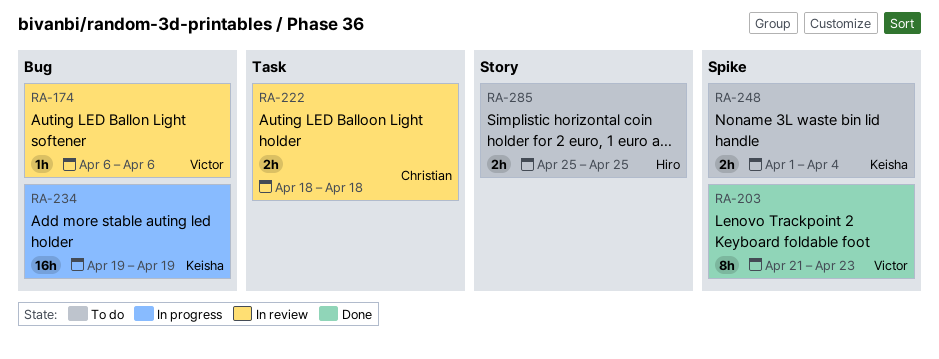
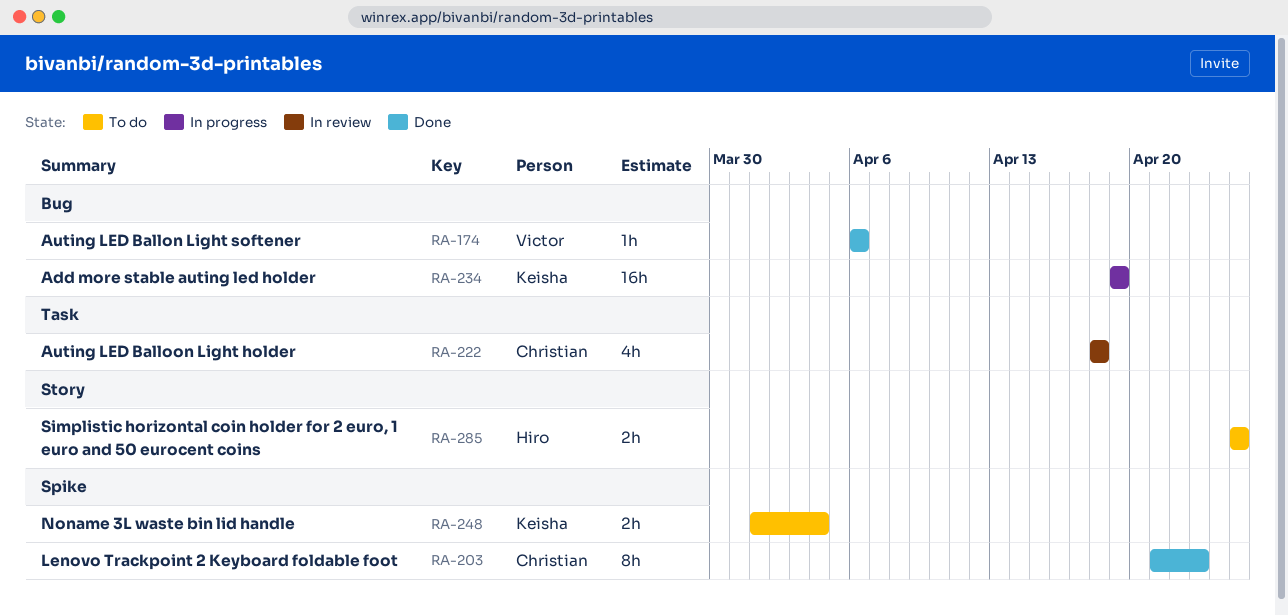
RA-174, status: In review -> Done
RA-203, owner: Victor -> Christian
RA-222, estimate: 2h -> 4h

